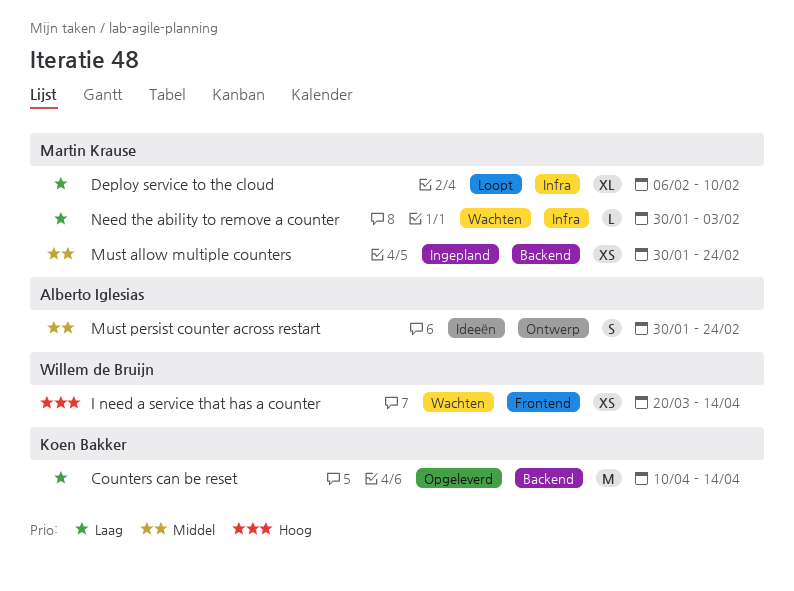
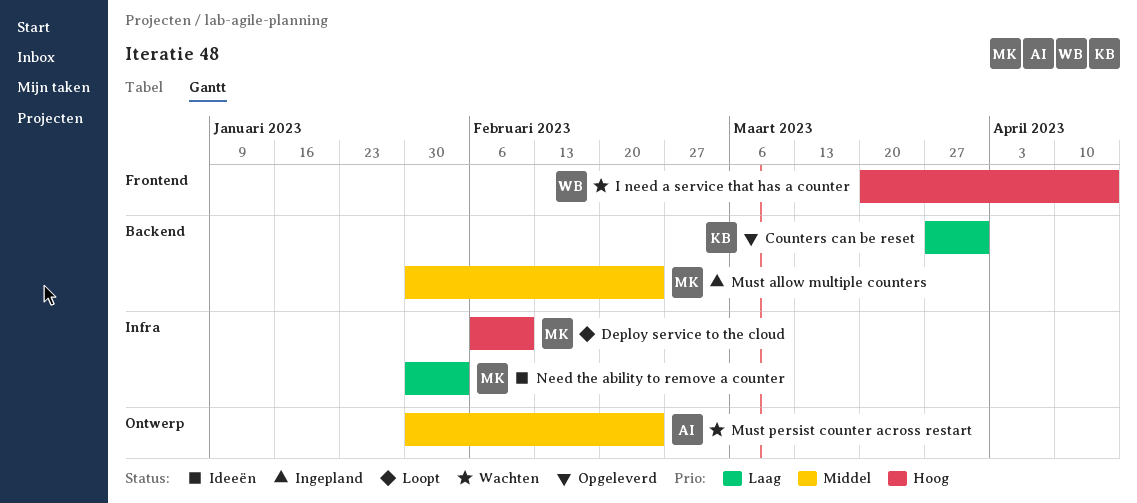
Counters can be reset, start: Apr 10 -> Mar 27
Counters can be reset, due: Apr 14 -> Mar 31
Deploy service to the cloud, priority: Laag -> Hoog
Must persist counter across restart, status: Ideeën -> Wachten
Need the ability to remove a counter, status: Wachten -> Ideeën

